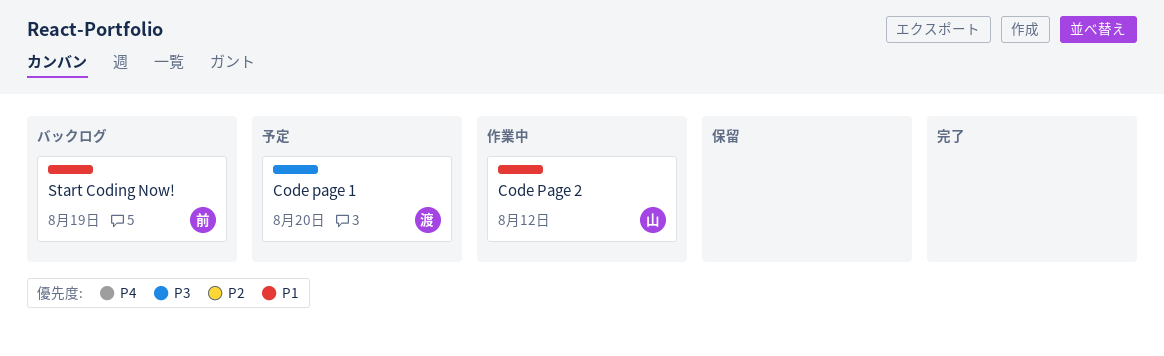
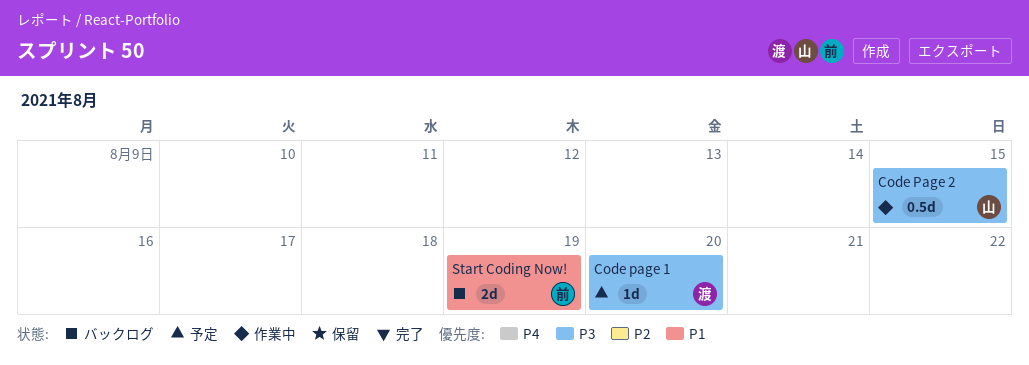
Code Page 2, priority: P1 -> P3
Code Page 2, due: Aug 12 -> Aug 15

